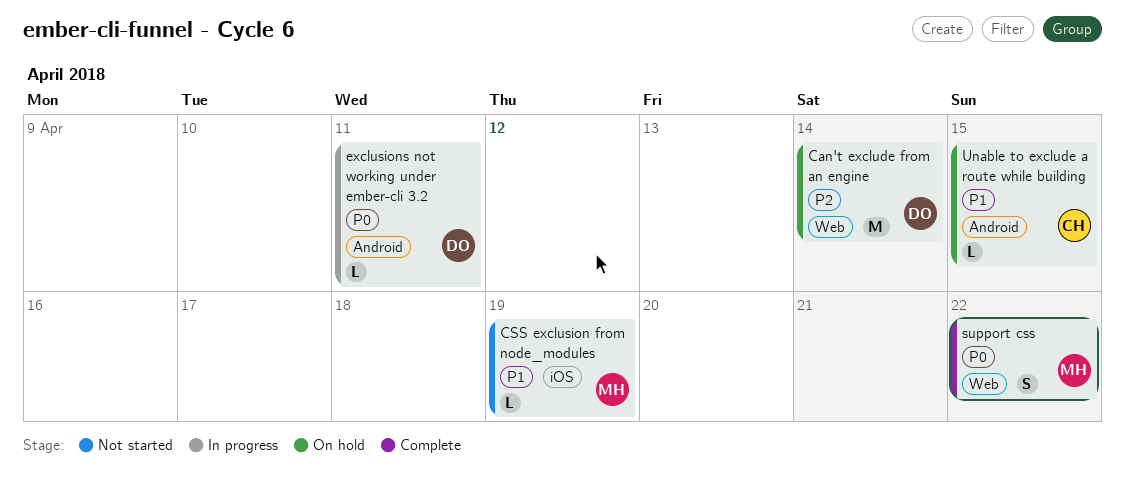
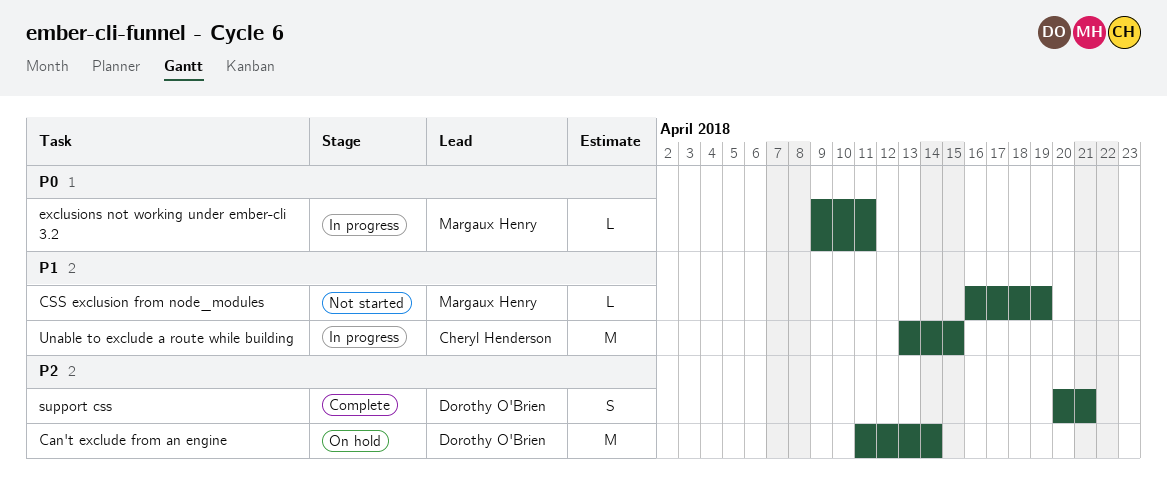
exclusions not working under ember-cli 3.2, owner: Dorothy O'Brien -> Margaux Henry
support css, owner: Margaux Henry -> Dorothy O'Brien
support css, priority: P0 -> P2
support css, due: Apr 22 -> Apr 21
Unable to exclude a route while building, status: On hold -> In progress
Unable to exclude a route while building, estimate: L -> M

